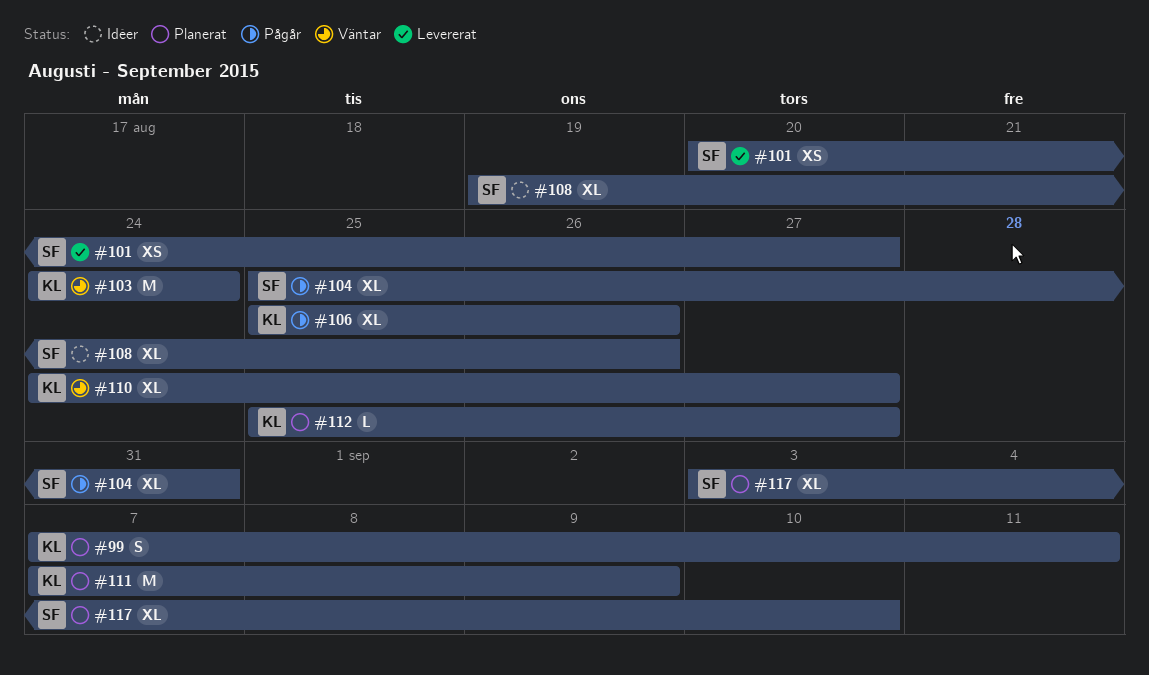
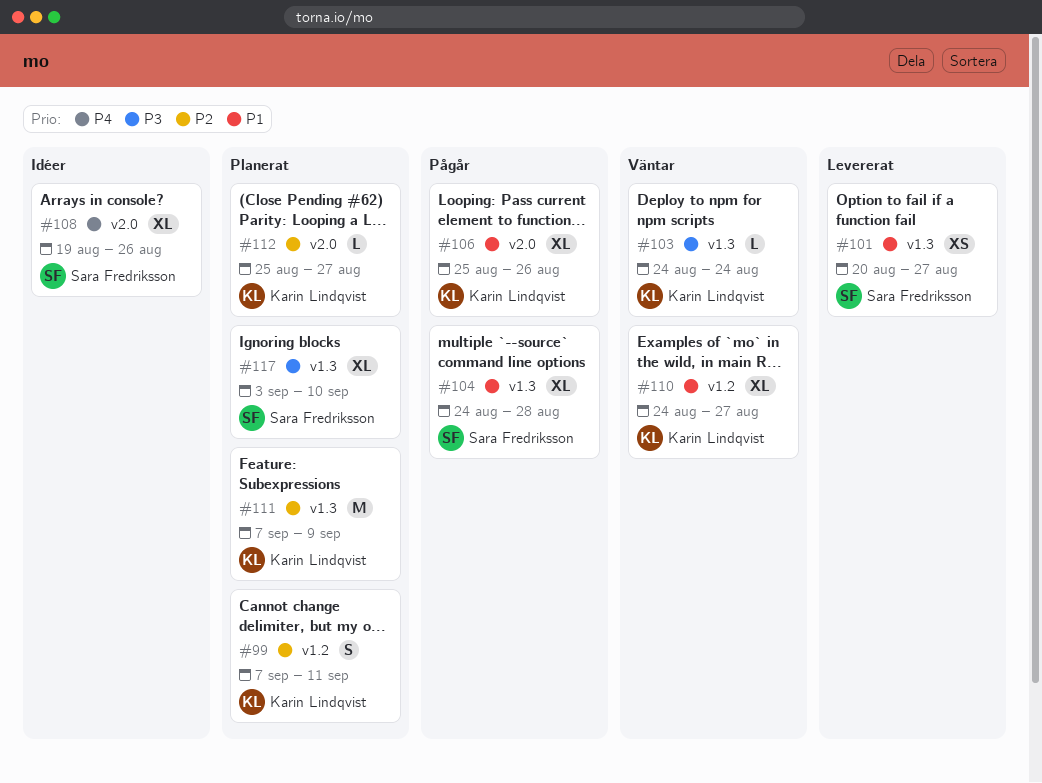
#103, estimate: M -> L
#104, start: Aug 25 -> Aug 24
#104, due: Aug 31 -> Aug 28

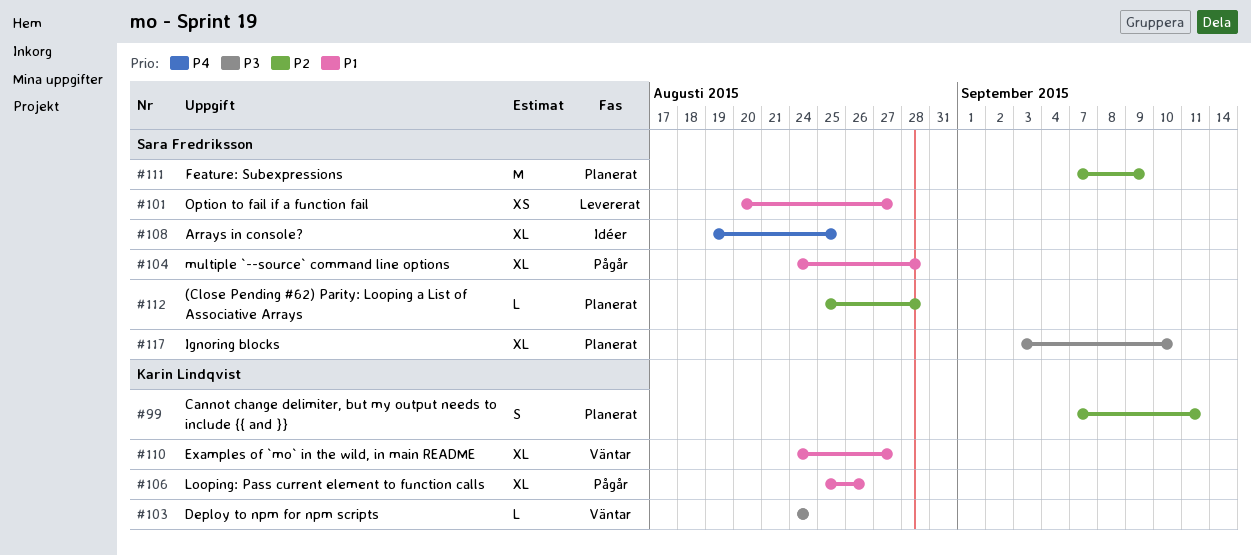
#108, due: Aug 26 -> Aug 25
#111, owner: Karin Lindqvist -> Sara Fredriksson
#112, owner: Karin Lindqvist -> Sara Fredriksson
#112, due: Aug 27 -> Aug 28

